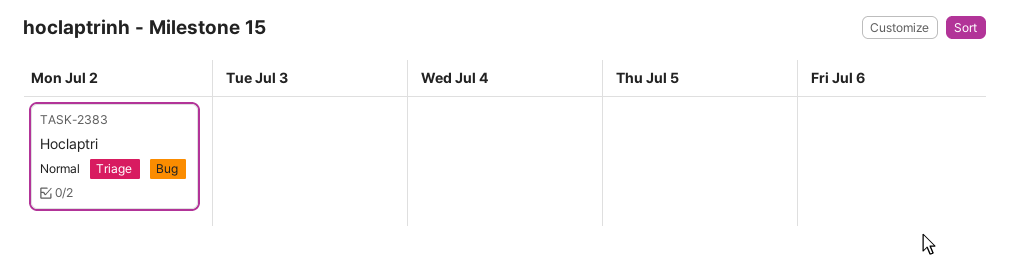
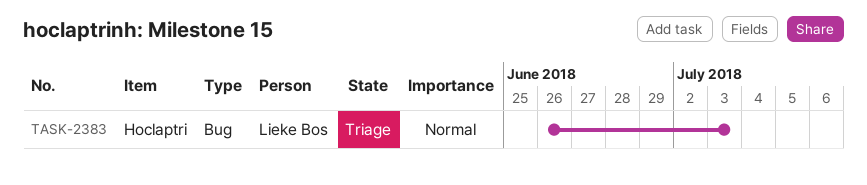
TASK-2383, due: Jul 2 -> Jul 3

